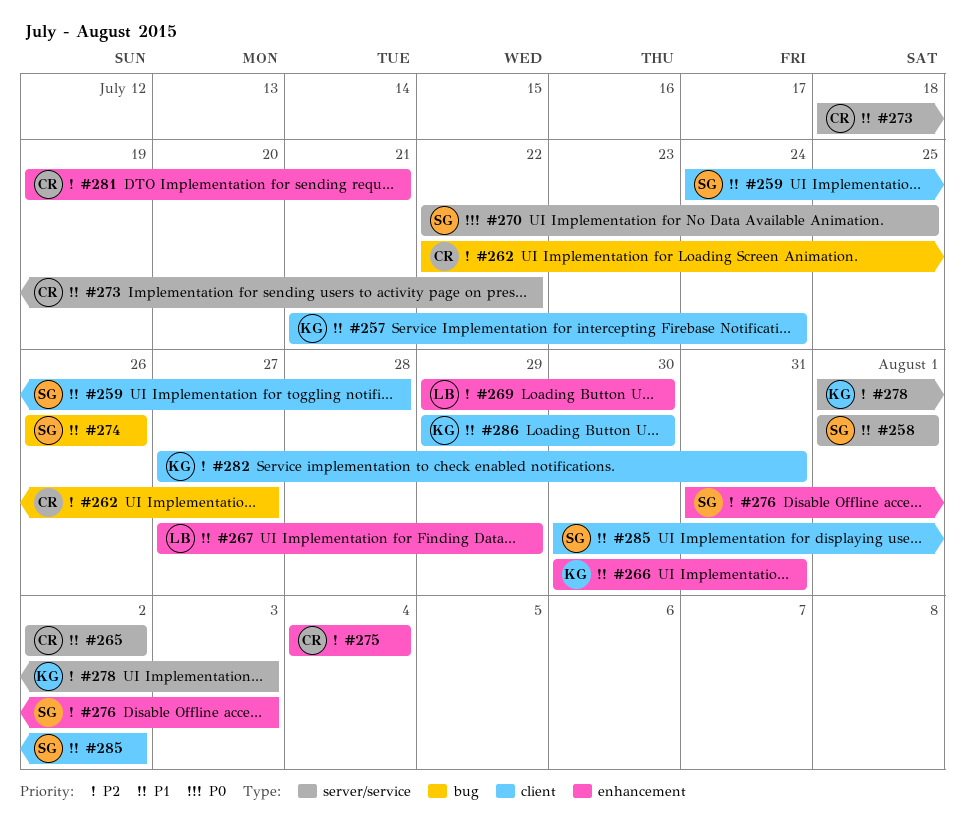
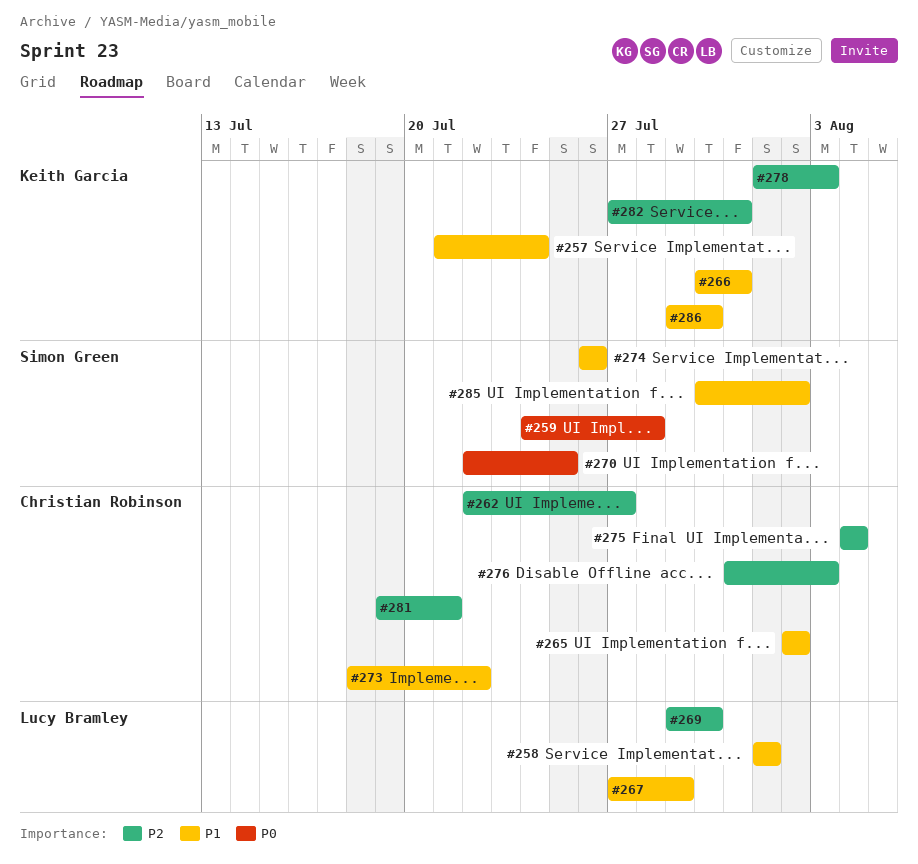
#258, owner: Simon Green -> Lucy Bramley
#259, priority: P1 -> P0
#276, owner: Simon Green -> Christian Robinson

